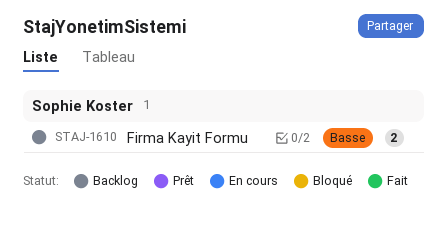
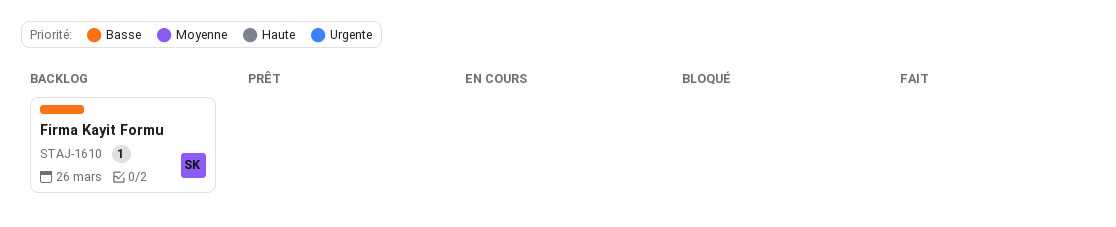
STAJ-1610, estimate: 2 -> 1

